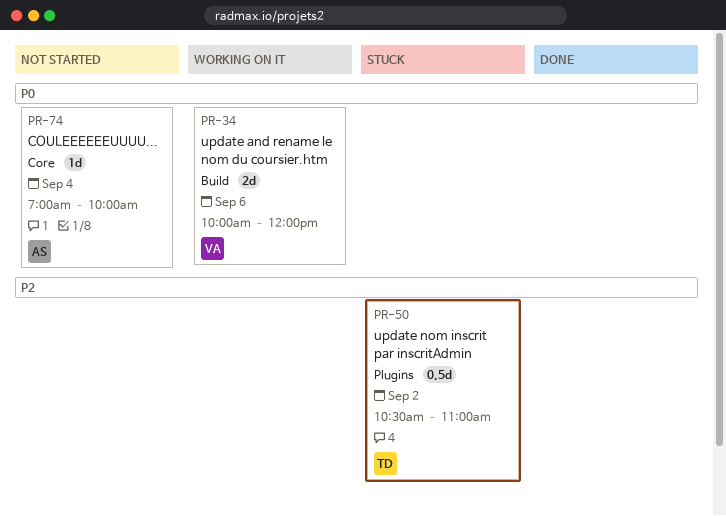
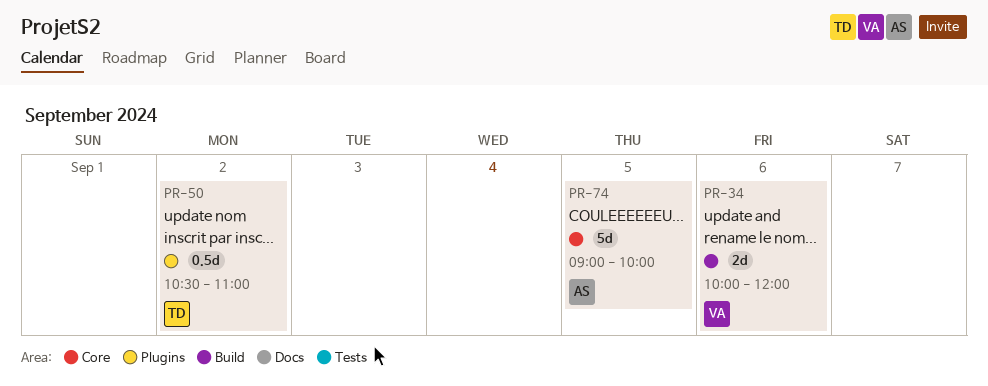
PR-74, estimate: 1d -> 5d
PR-74, day: Sep 4 -> Sep 5
PR-74, begins: 07:00 -> 09:00

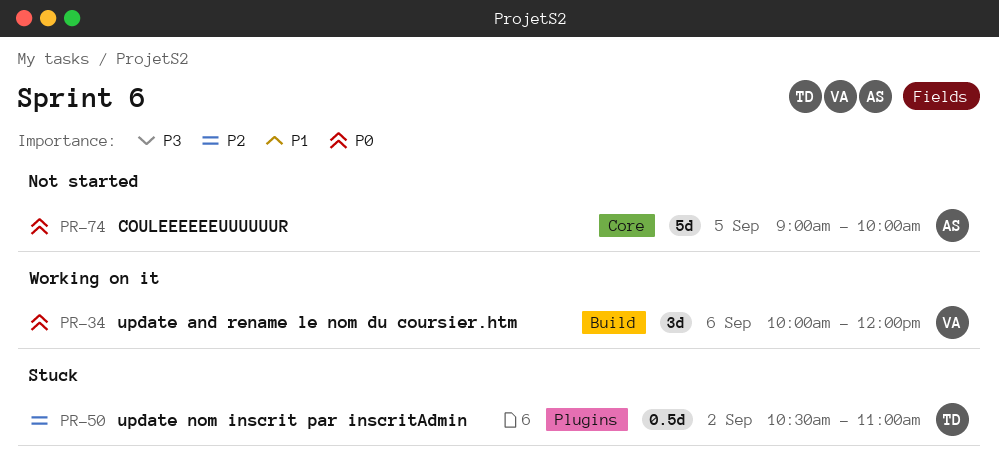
PR-34, estimate: 2d -> 3d

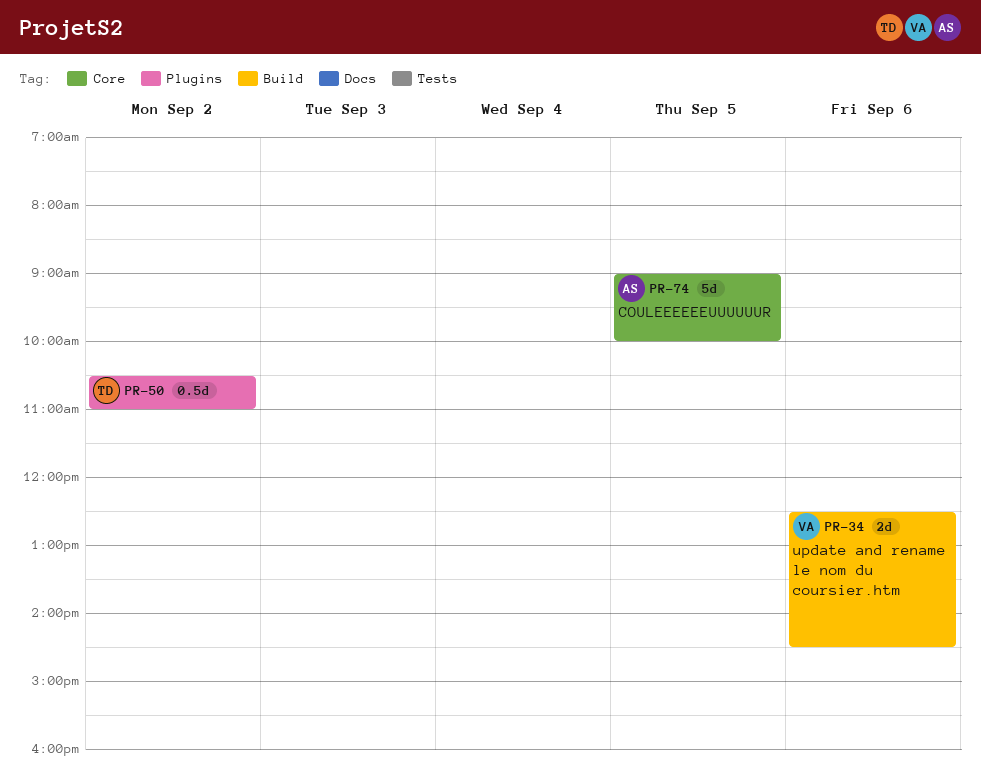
PR-34, estimate: 3d -> 2d
PR-34, begins: 10:00 -> 12:30
PR-34, ends: 12:00 -> 14:30

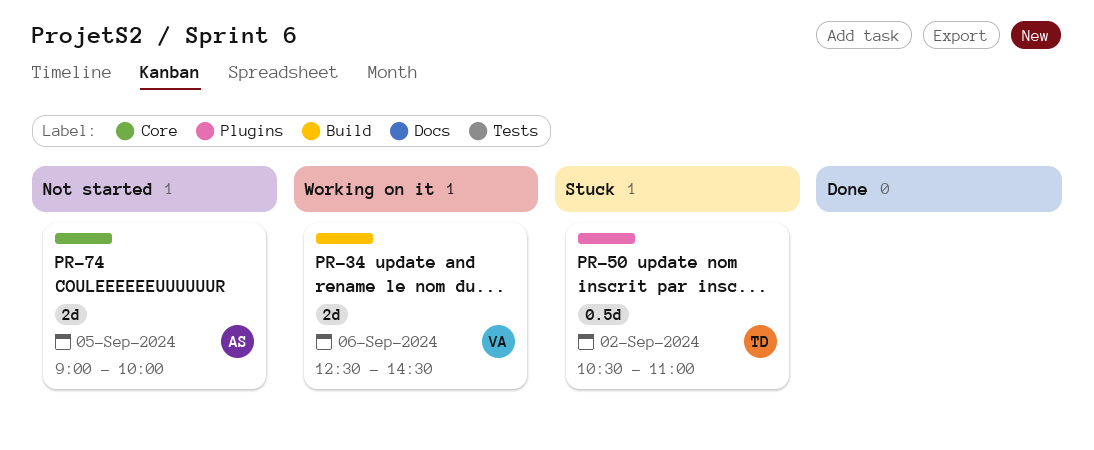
PR-74, estimate: 5d -> 2d

